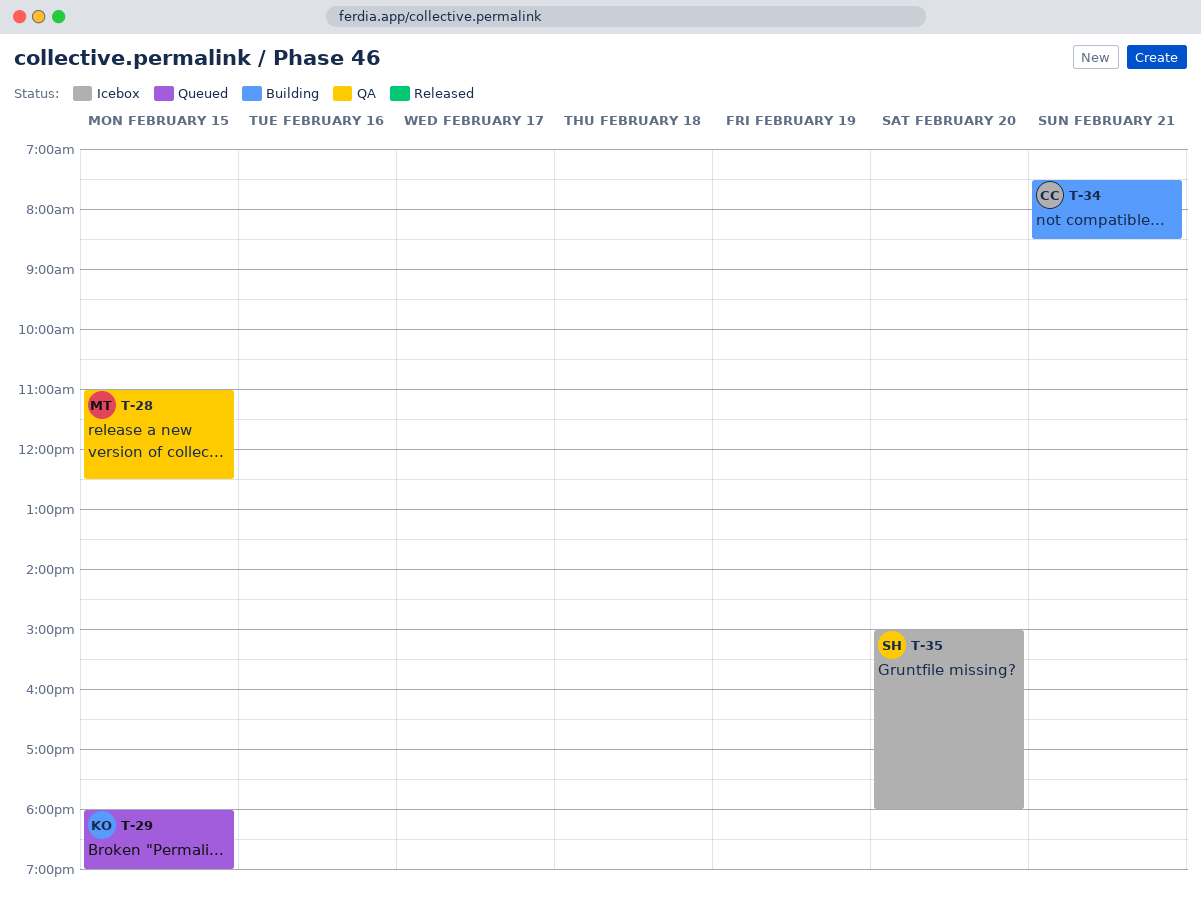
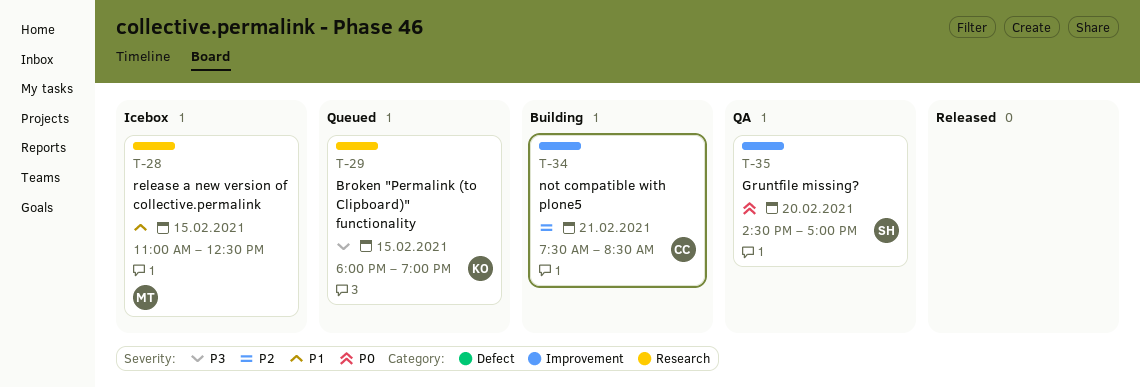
T-28, status: QA -> Icebox
T-35, status: Icebox -> QA
T-35, begins: 15:00 -> 14:30
T-35, ends: 18:00 -> 17:00

